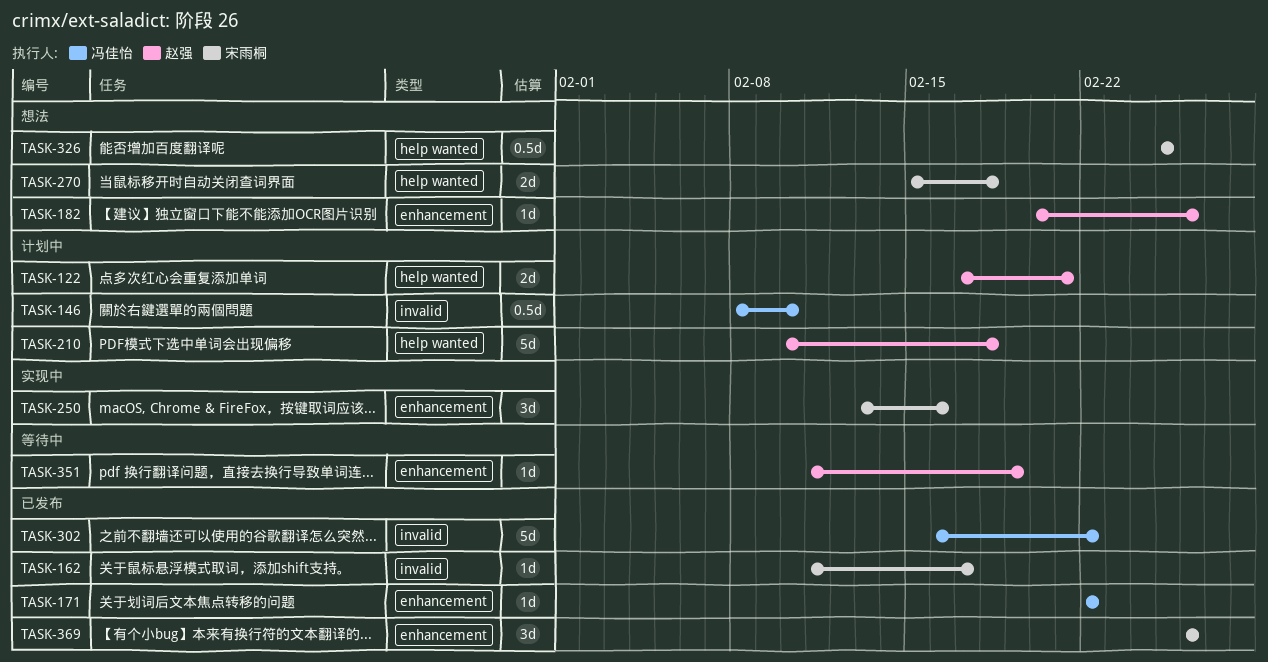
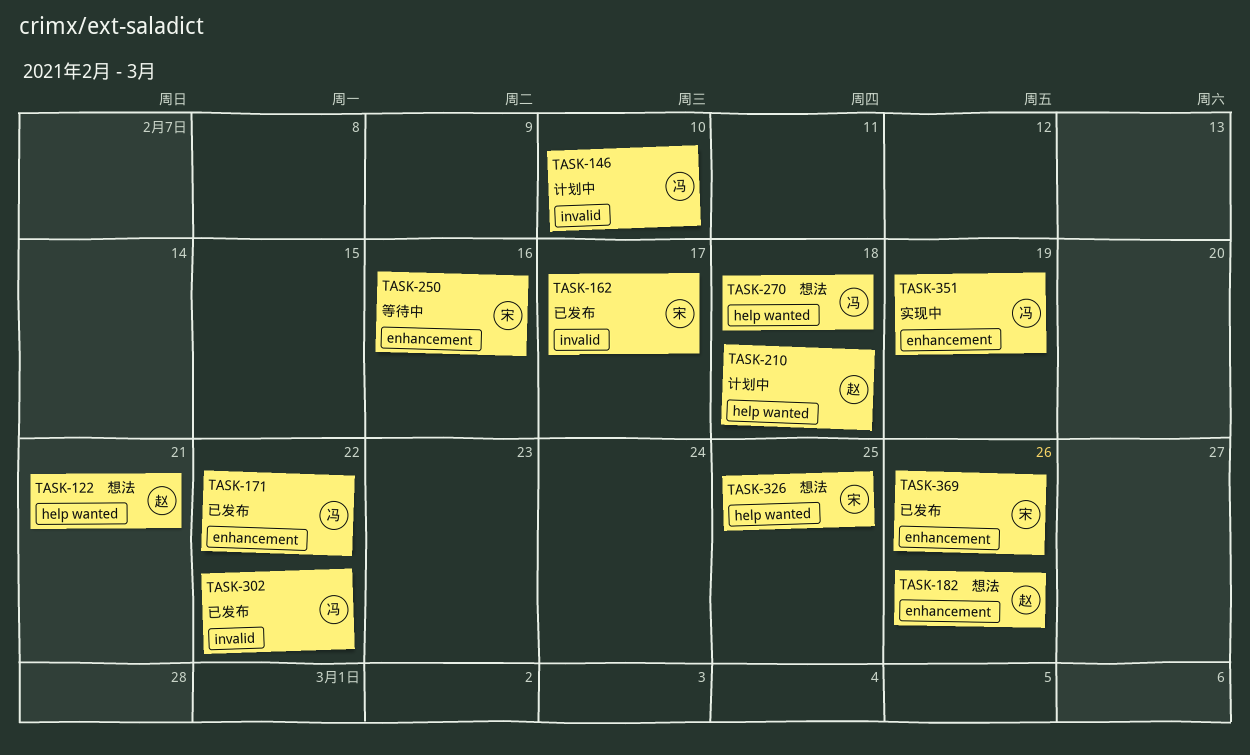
TASK-122, status: 计划中 -> 想法
TASK-250, status: 实现中 -> 等待中
TASK-270, owner: 宋雨桐 -> 冯佳怡
TASK-351, status: 等待中 -> 实现中
TASK-351, owner: 赵强 -> 冯佳怡

